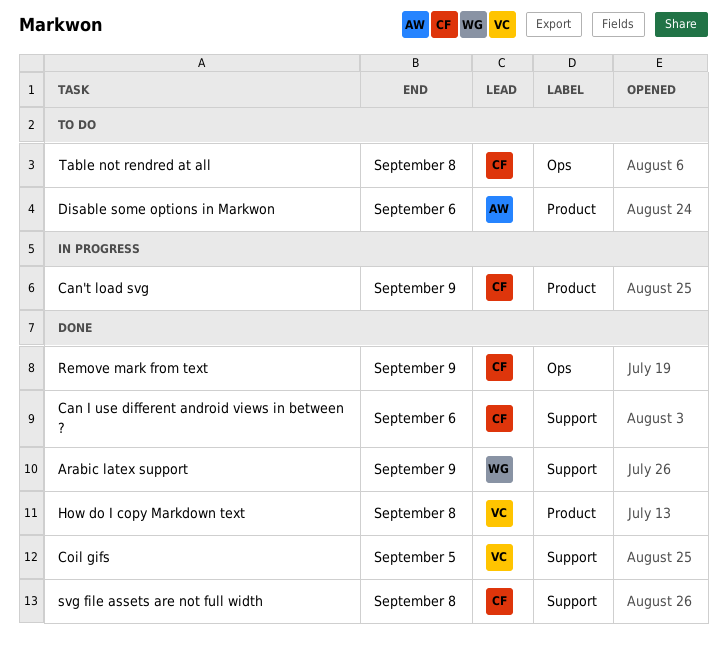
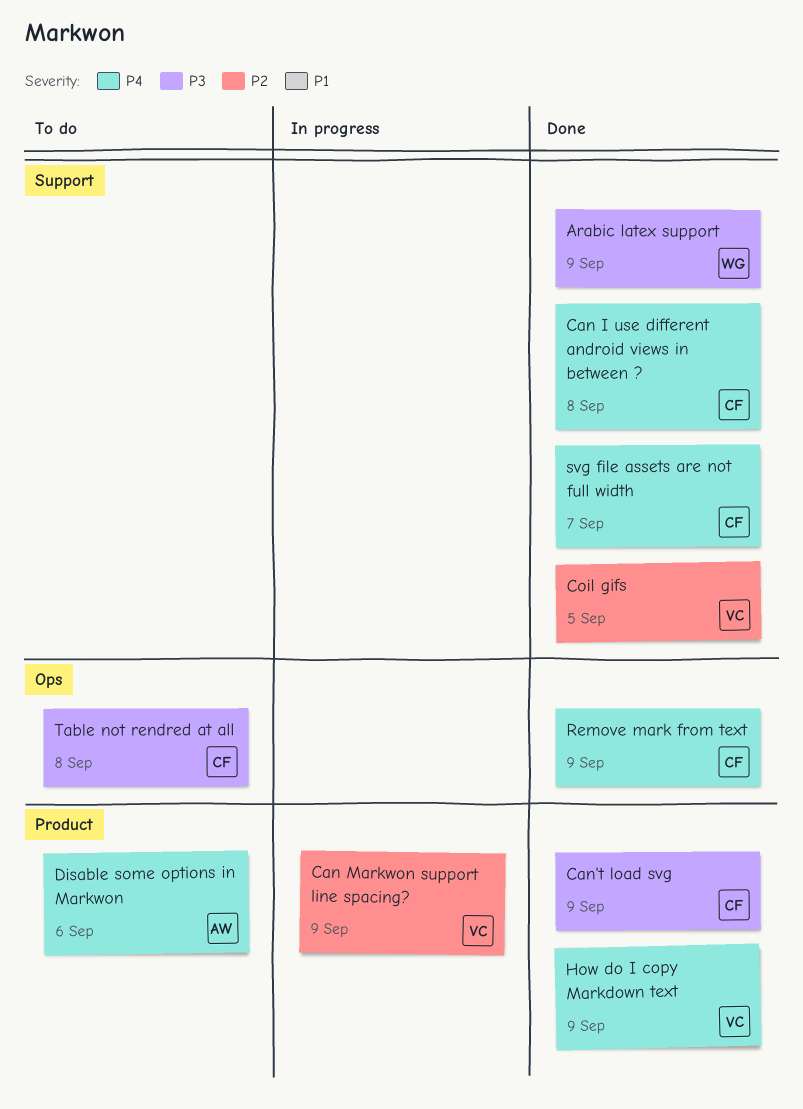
Can I use different android views in between ?, due: Sep 6 -> Sep 8
Can Markwon support line spacing?: none -> present
Can't load svg, status: In progress -> Done
How do I copy Markdown text, due: Sep 8 -> Sep 9
svg file assets are not full width, due: Sep 8 -> Sep 7

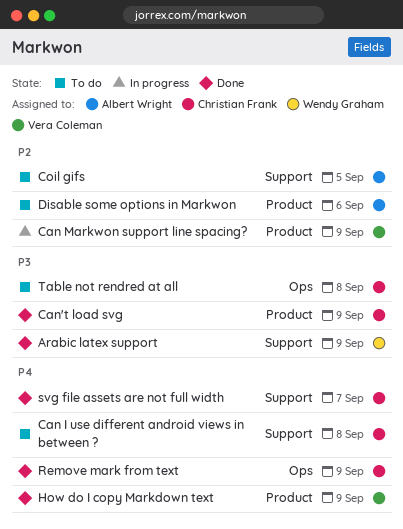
Can I use different android views in between ?, status: Done -> To do
Coil gifs, status: Done -> To do
Coil gifs, owner: Vera Coleman -> Albert Wright
Disable some options in Markwon, priority: P4 -> P2

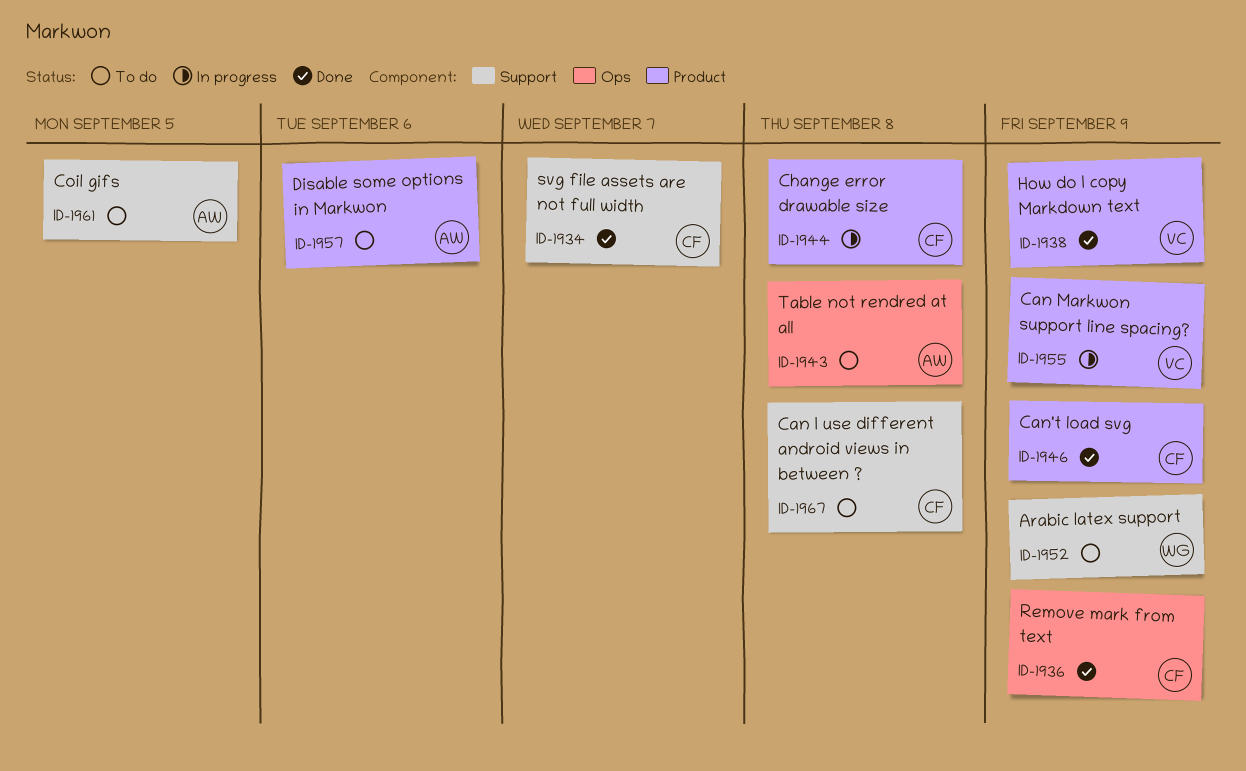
Arabic latex support, status: Done -> To do
Change error drawable size: none -> present
Table not rendred at all, owner: Christian Frank -> Albert Wright

